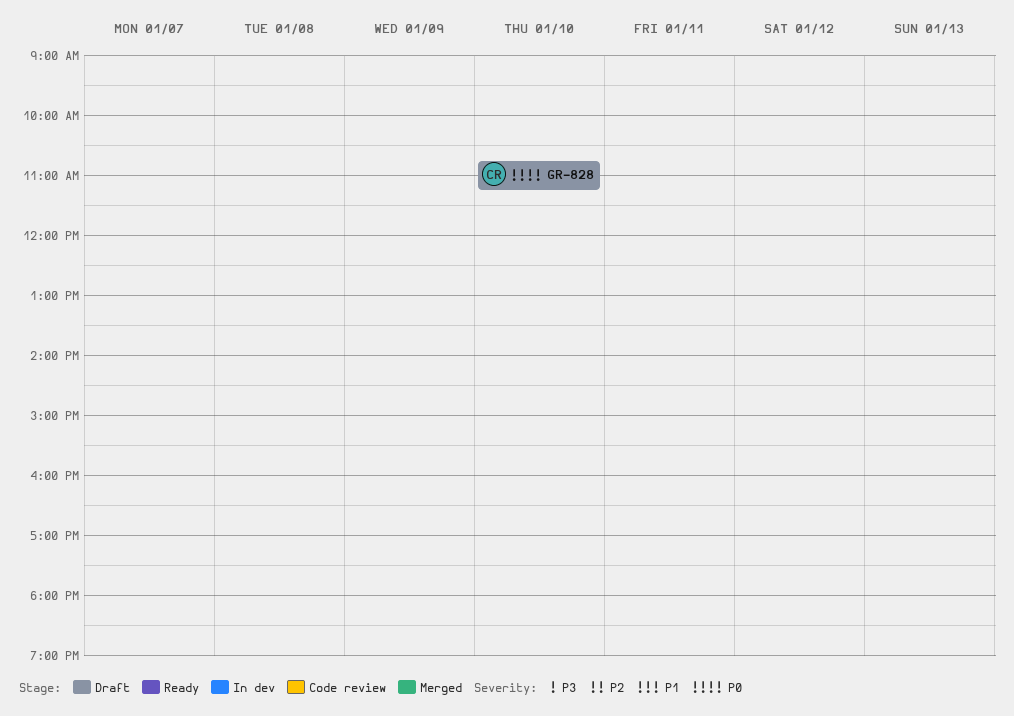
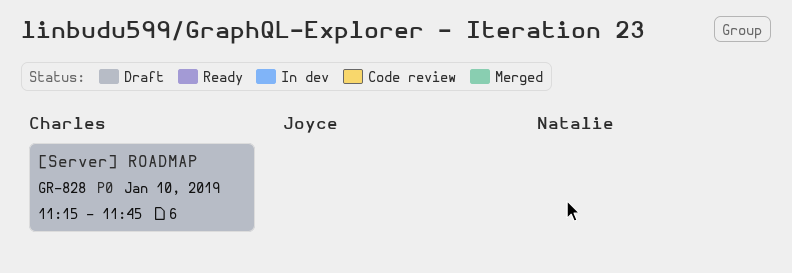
GR-828, begins: 10:45 -> 11:15
GR-828, ends: 11:15 -> 11:45

